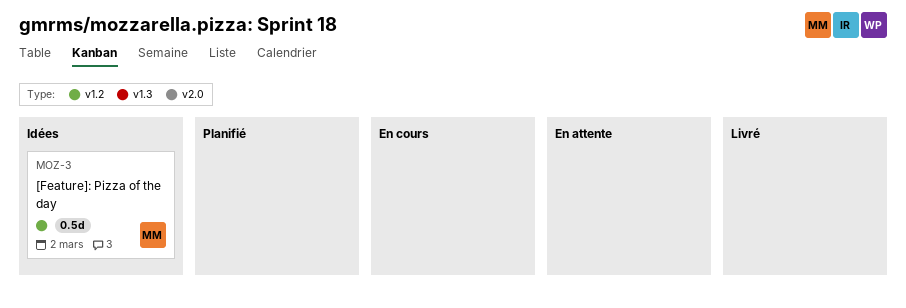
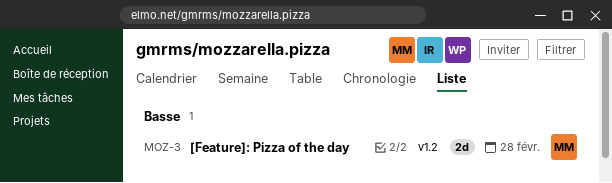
MOZ-3, estimate: 0.5d -> 2d
MOZ-3, due: Mar 2 -> Feb 28

